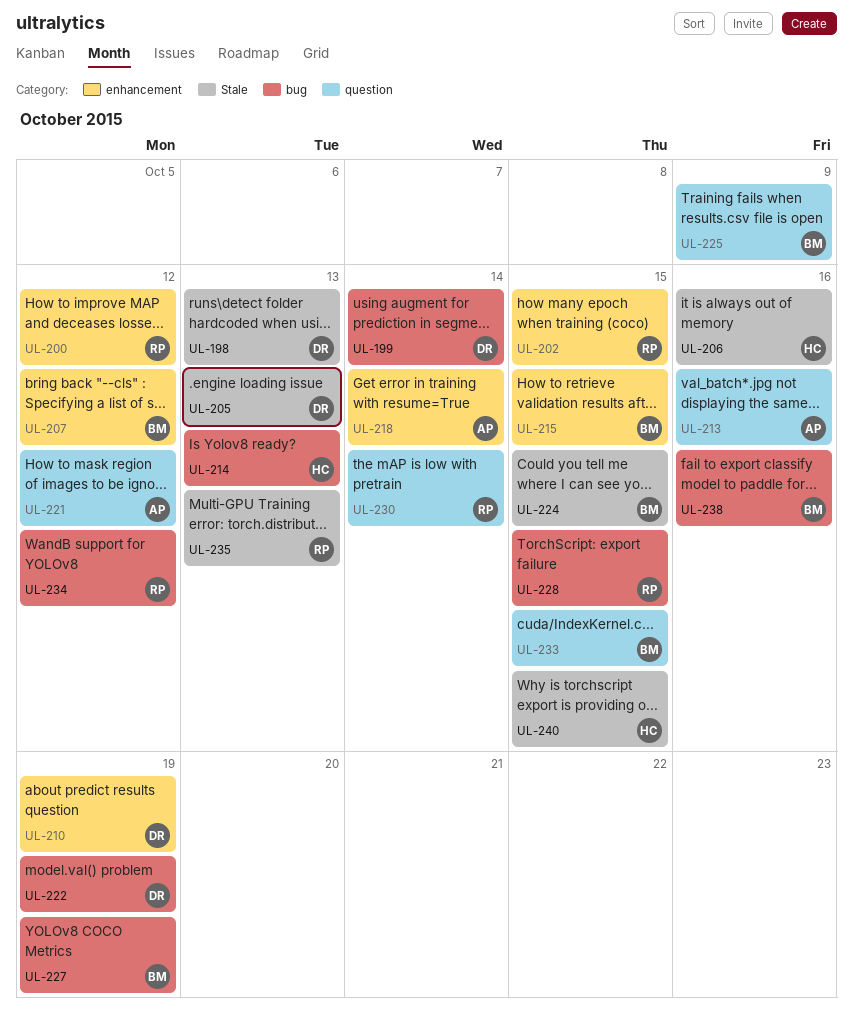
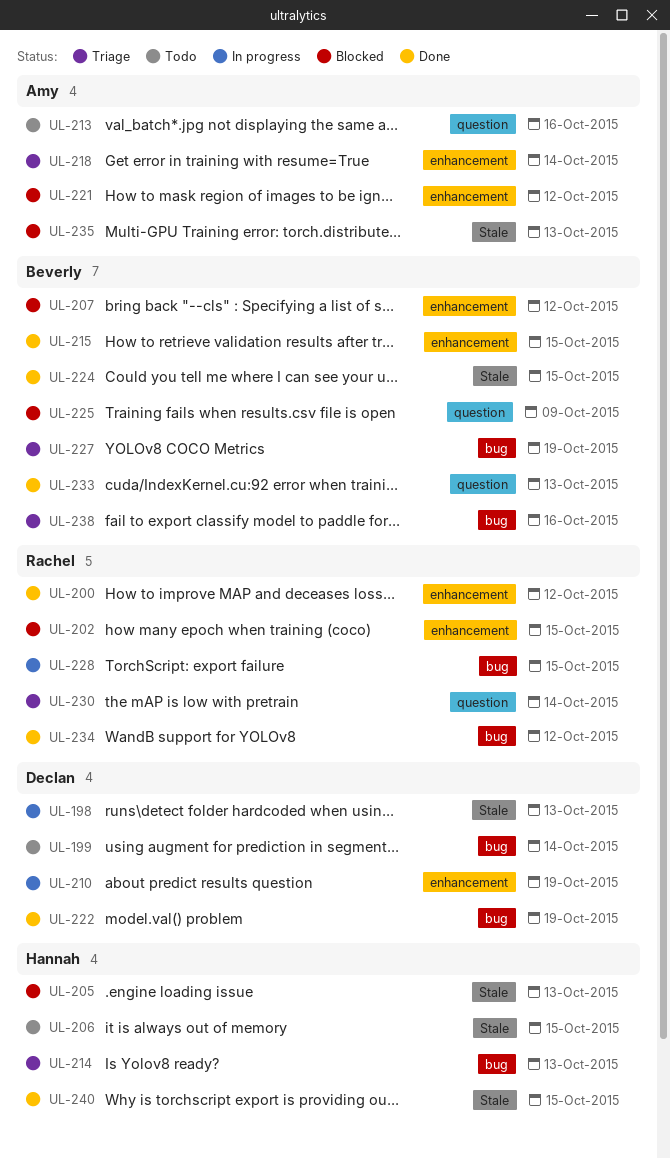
UL-205, owner: Declan -> Hannah
UL-206, due: Oct 16 -> Oct 15
UL-221, label: question -> enhancement
UL-233, due: Oct 15 -> Oct 13
UL-235, owner: Rachel -> Amy

